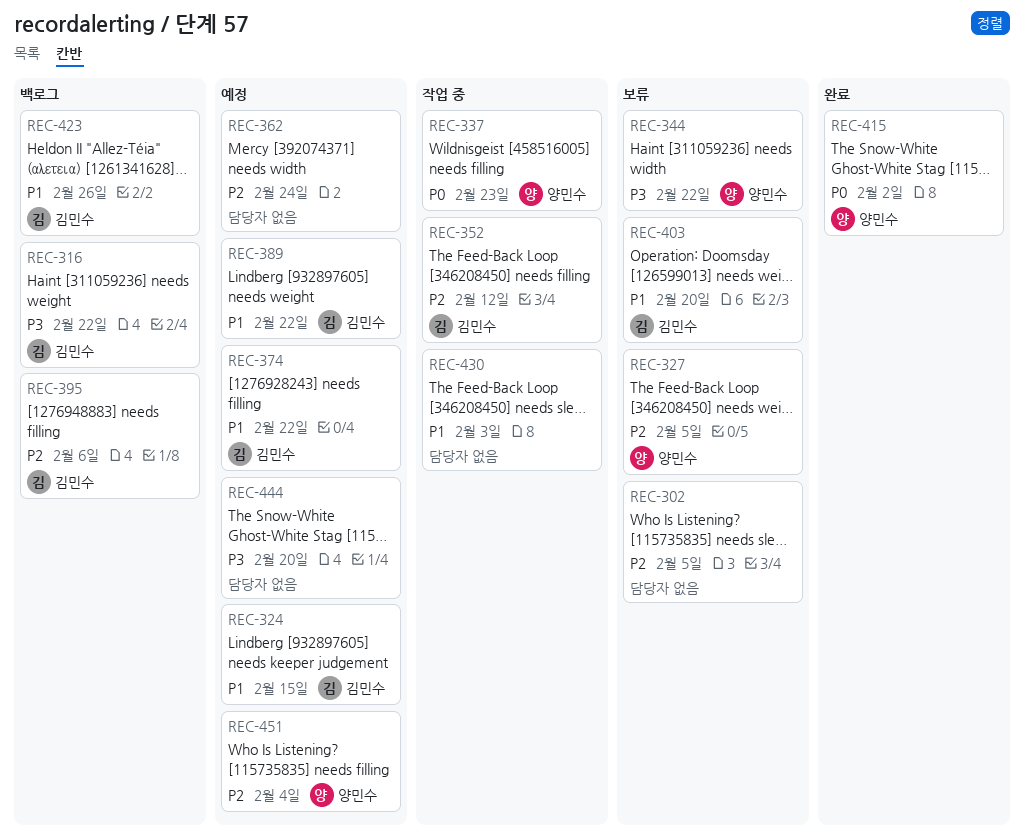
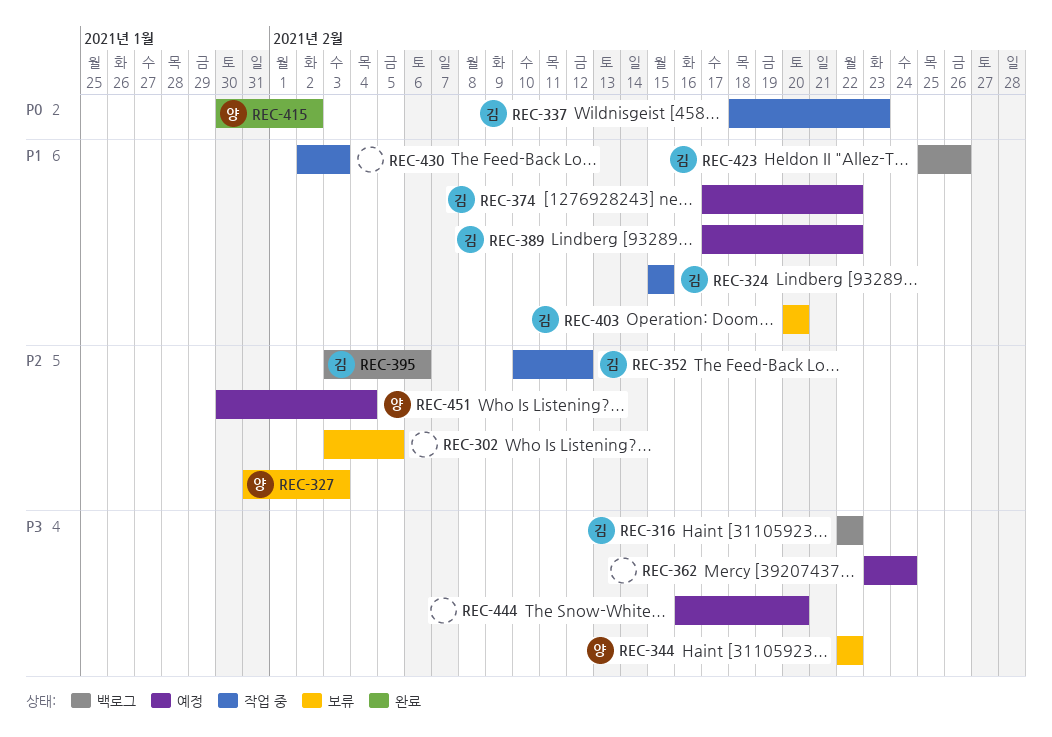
REC-324, status: 예정 -> 작업 중
REC-327, due: Feb 5 -> Feb 3
REC-337, owner: 양민수 -> 김민수
REC-362, priority: P2 -> P3

